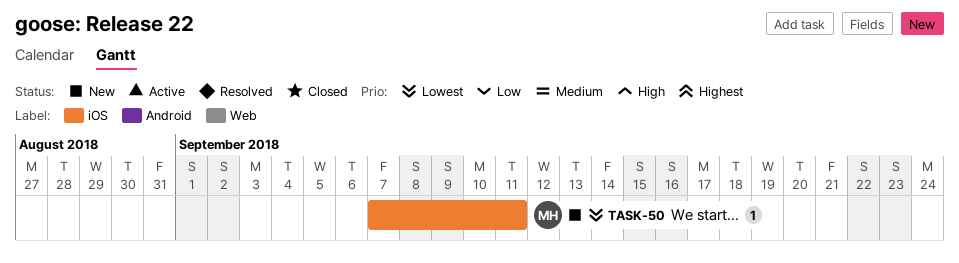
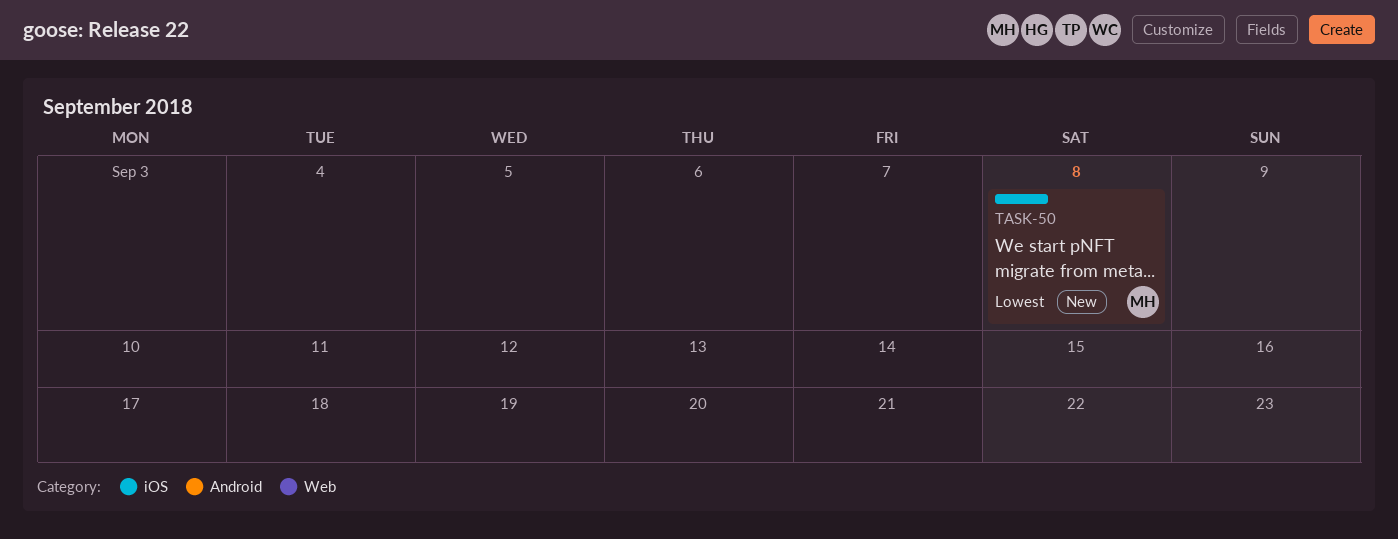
TASK-50, due: Sep 11 -> Sep 8

